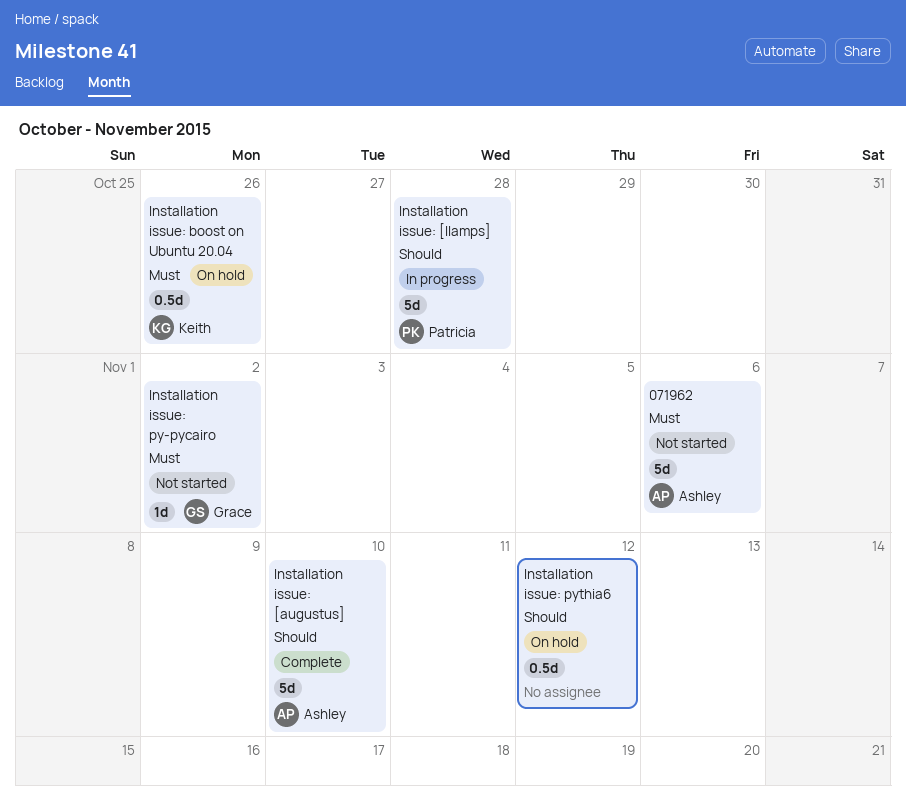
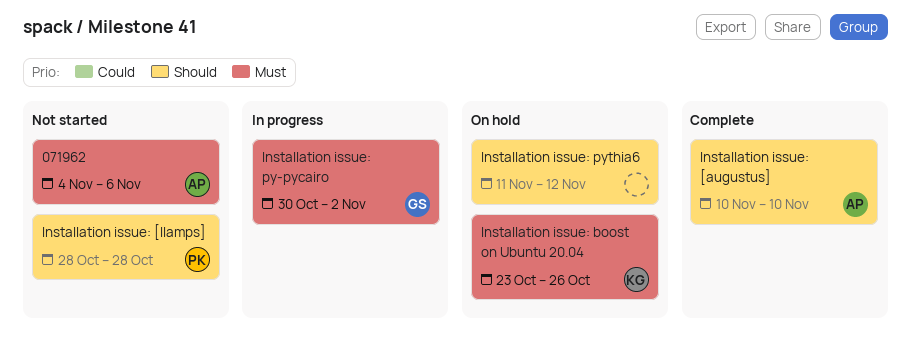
Installation issue: [llamps], status: In progress -> Not started
Installation issue: py-pycairo, status: Not started -> In progress

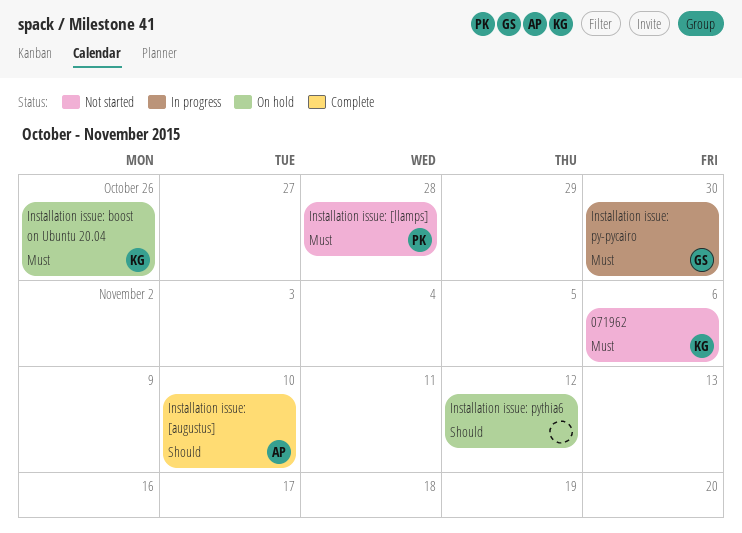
071962, owner: AP -> KG
Installation issue: [llamps], priority: Should -> Must
Installation issue: py-pycairo, due: Nov 2 -> Oct 30

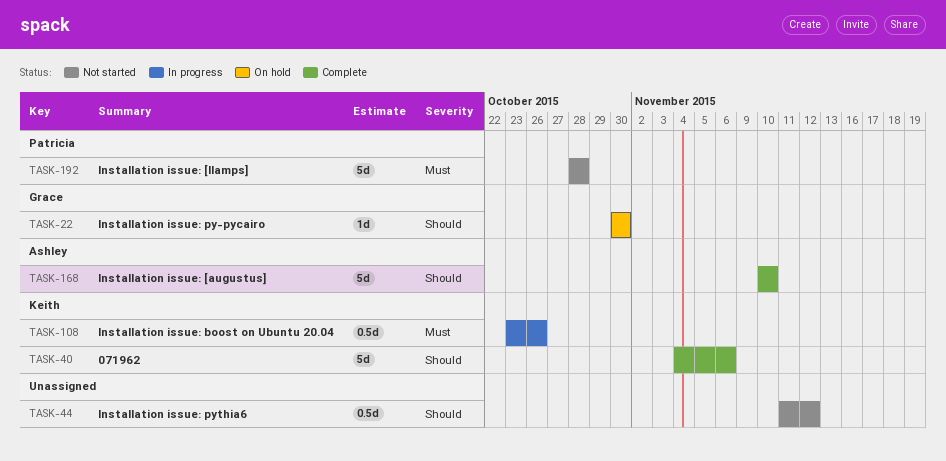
071962, status: Not started -> Complete
071962, priority: Must -> Should
Installation issue: boost on Ubuntu 20.04, status: On hold -> In progress
Installation issue: py-pycairo, status: In progress -> On hold
Installation issue: py-pycairo, priority: Must -> Should
Installation issue: pythia6, status: On hold -> Not started

